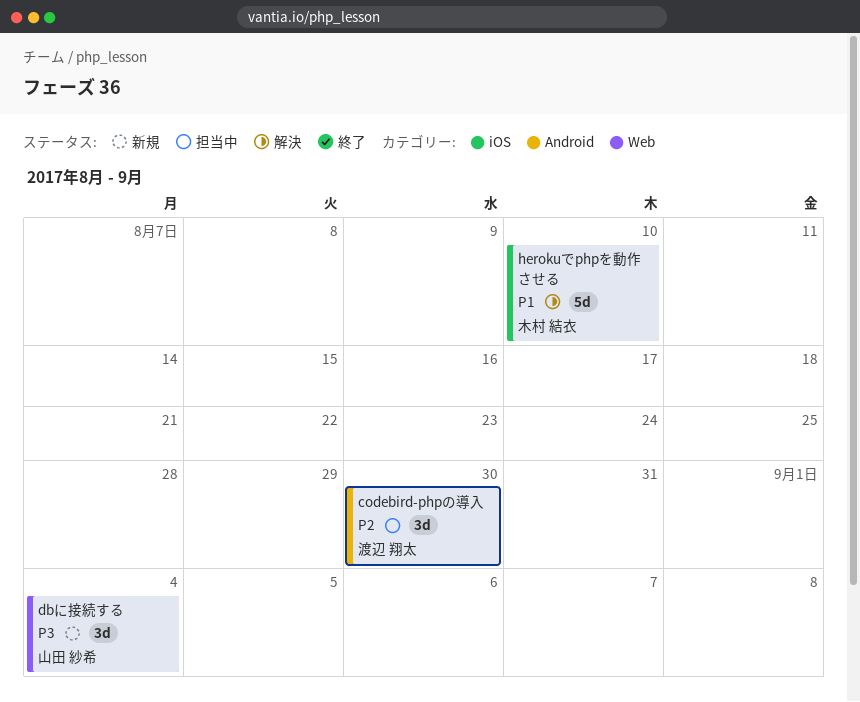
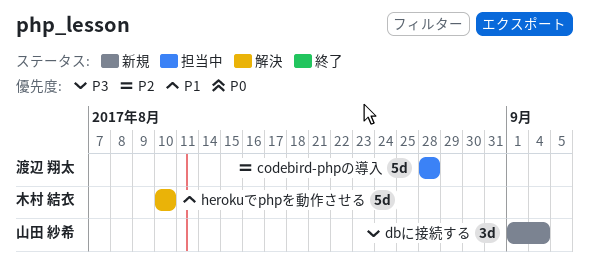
codebird-phpの導入, estimate: 3d -> 5d
codebird-phpの導入, due: Aug 30 -> Aug 28

